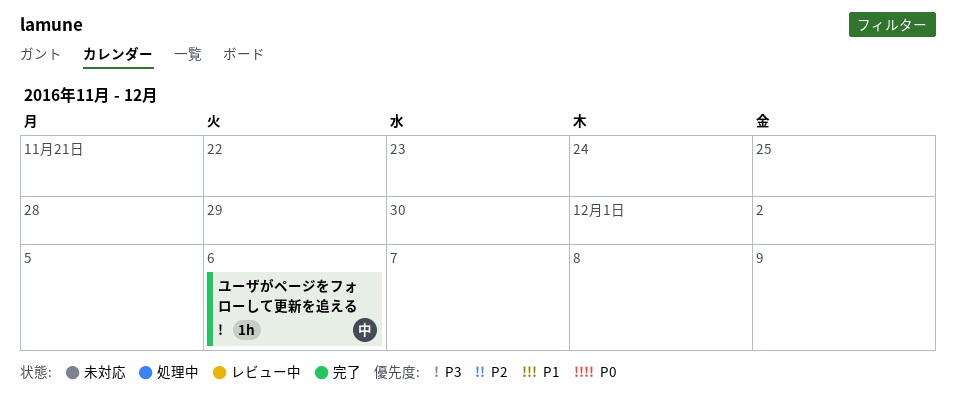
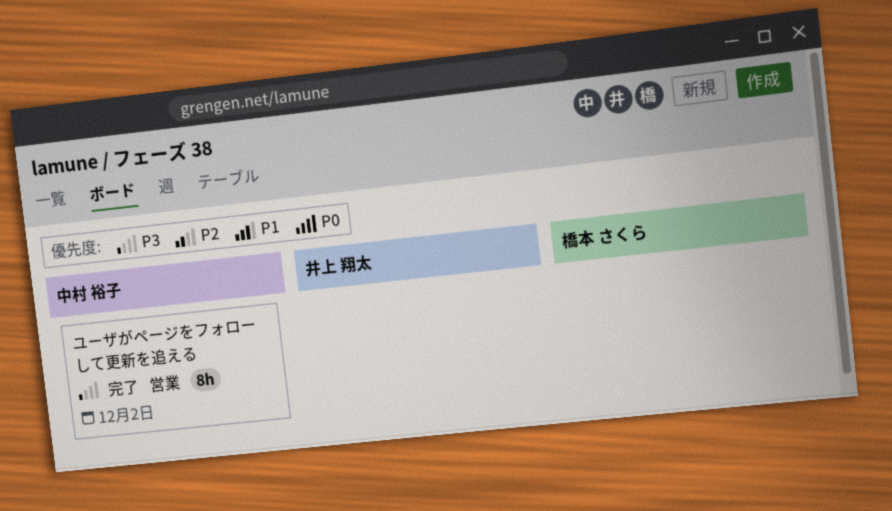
ユーザがページをフォローして更新を追える, estimate: 1h -> 8h
ユーザがページをフォローして更新を追える, due: Dec 6 -> Dec 2

